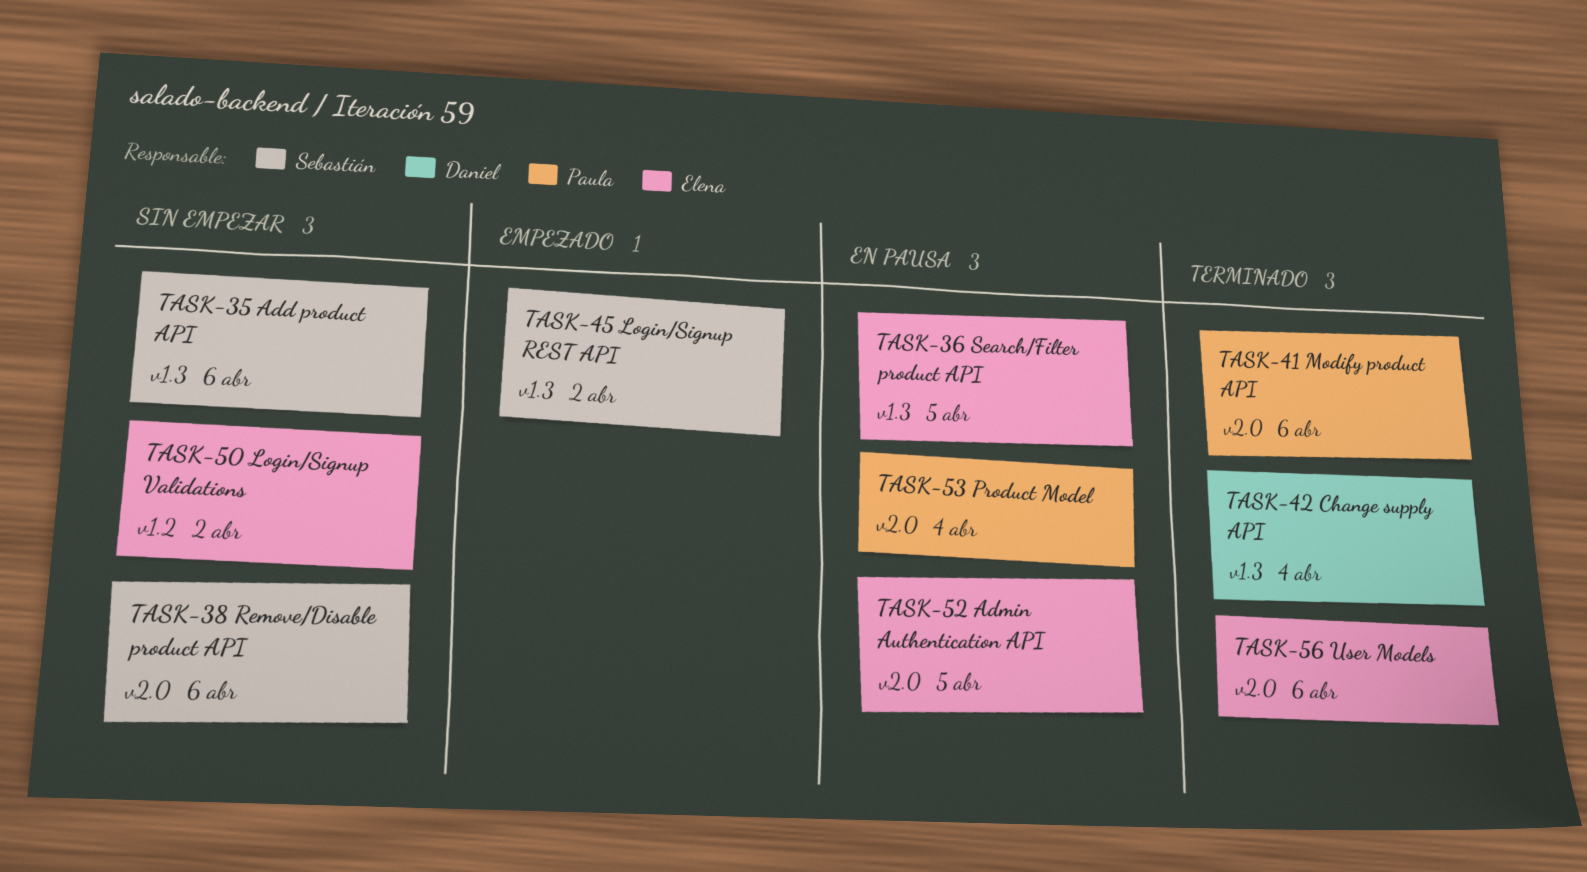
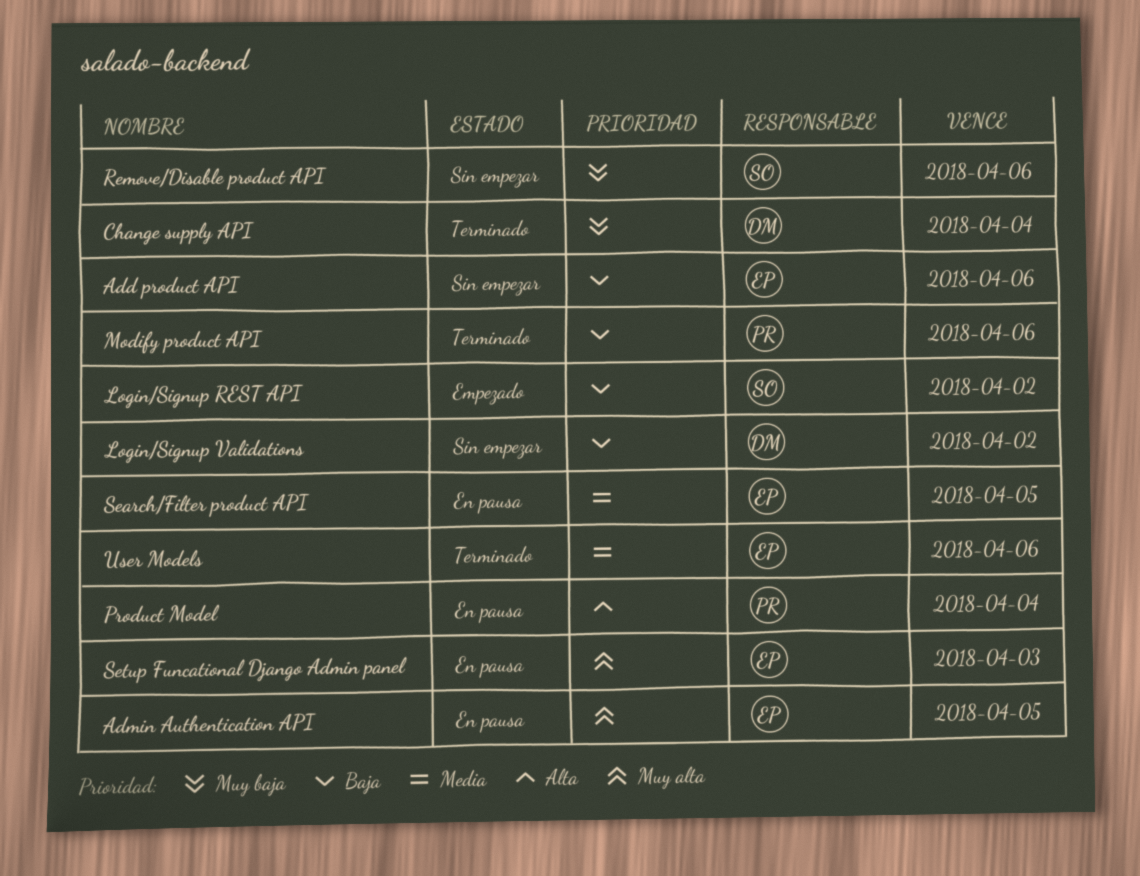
Add product API, owner: Sebastián -> Elena
Login/Signup Validations, owner: Elena -> Daniel
Setup Funcational Django Admin panel: none -> present

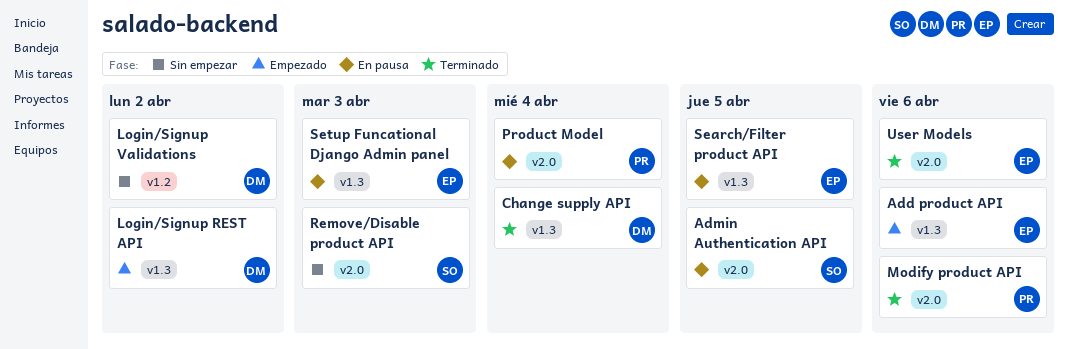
Add product API, status: Sin empezar -> Empezado
Admin Authentication API, owner: EP -> SO
Login/Signup REST API, owner: SO -> DM
Remove/Disable product API, due: Apr 6 -> Apr 3

